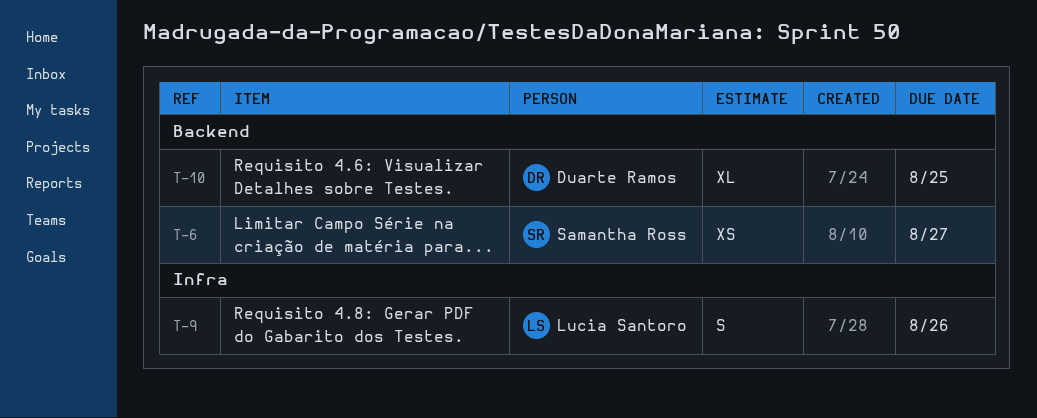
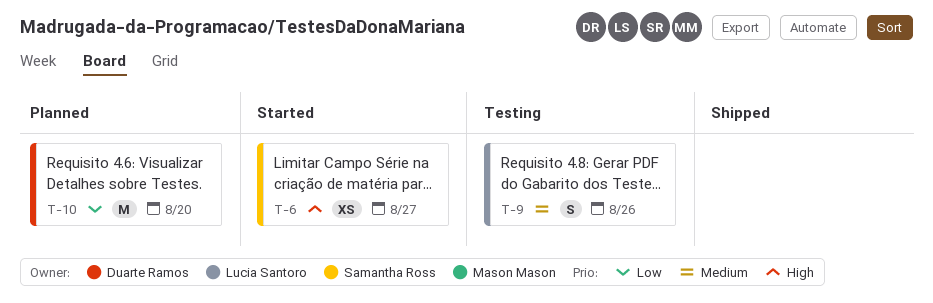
T-10, estimate: XL -> M
T-10, due: Aug 25 -> Aug 20

